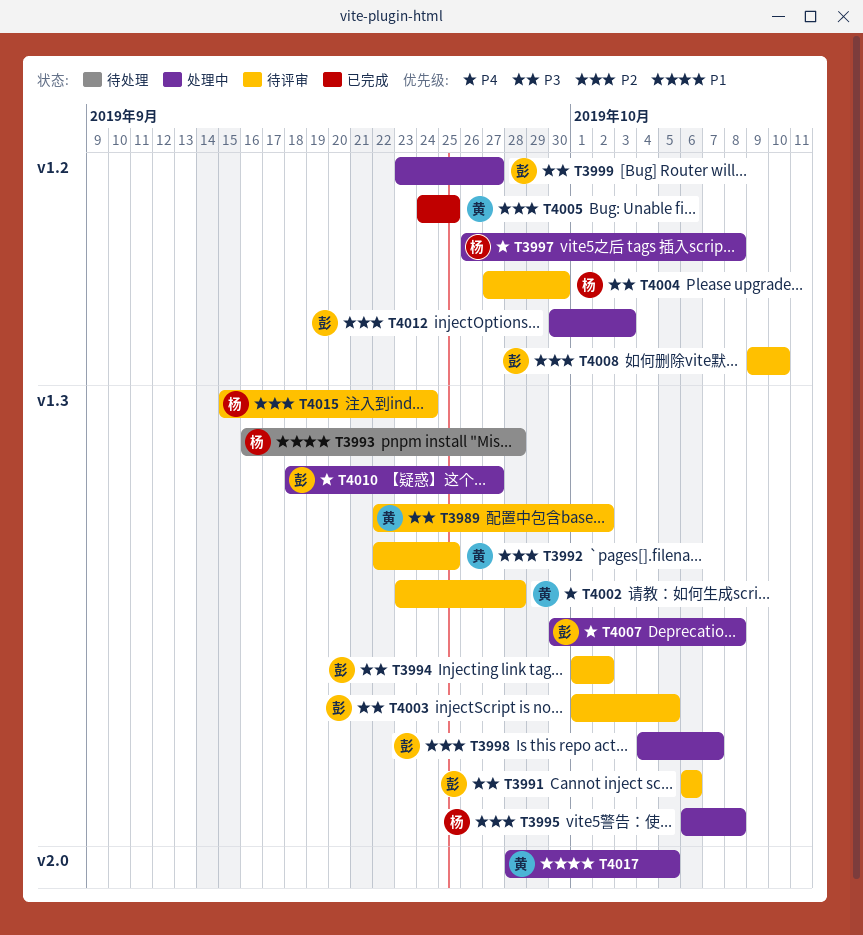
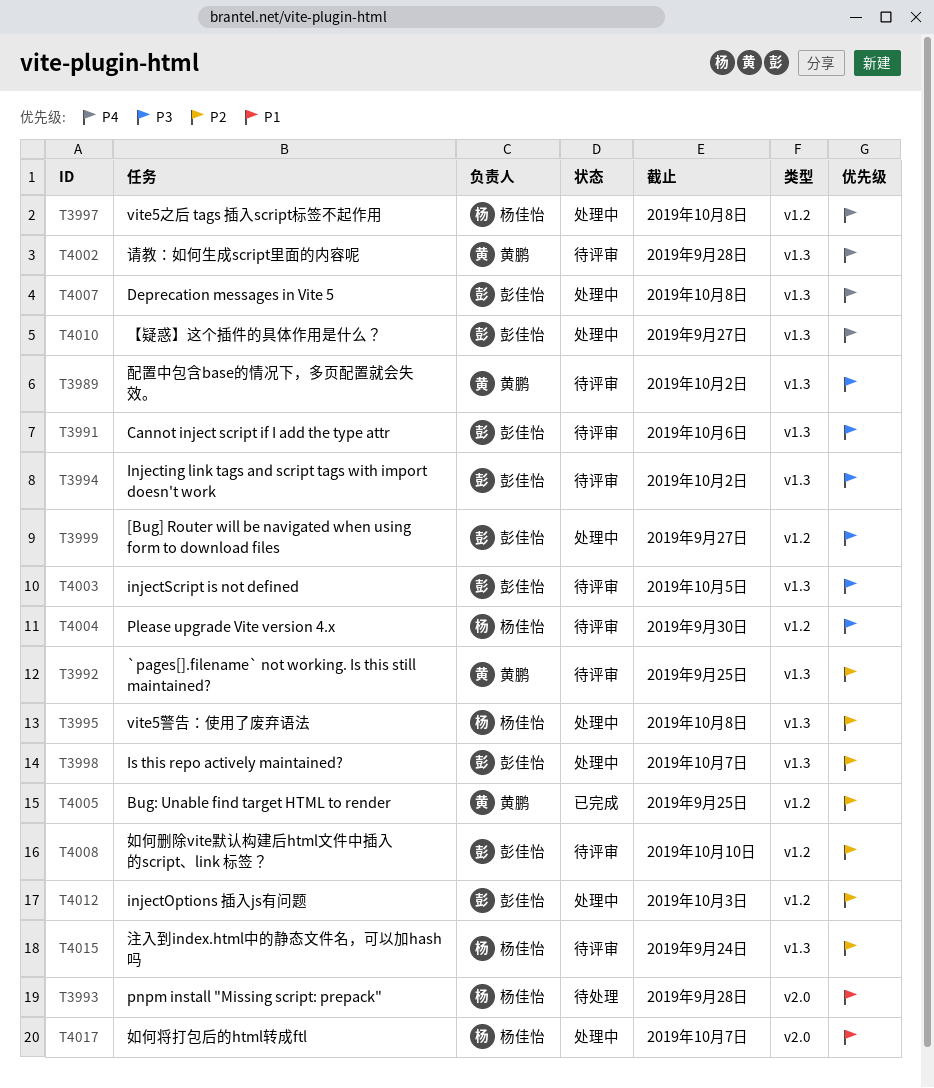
T3993, label: v1.3 -> v2.0
T4017, owner: 黄鹏 -> 杨佳怡
T4017, due: Oct 5 -> Oct 7

